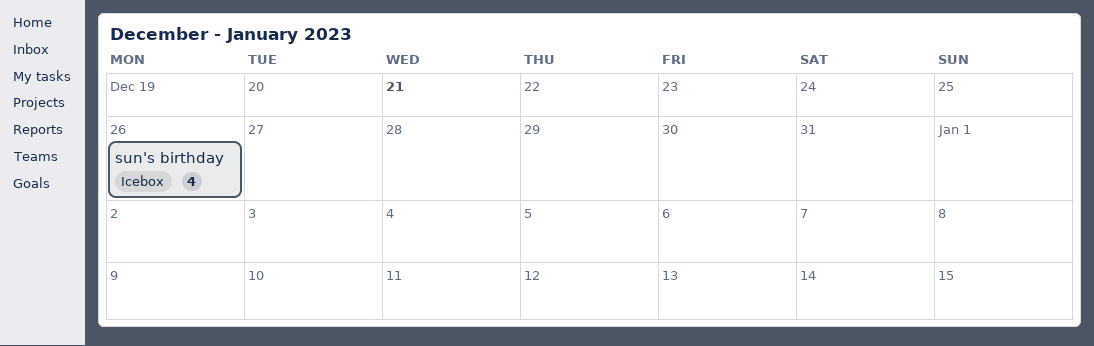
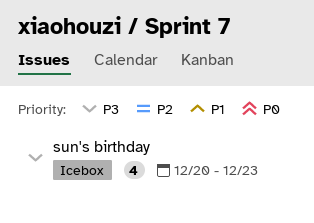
sun's birthday, due: Dec 26 -> Dec 23

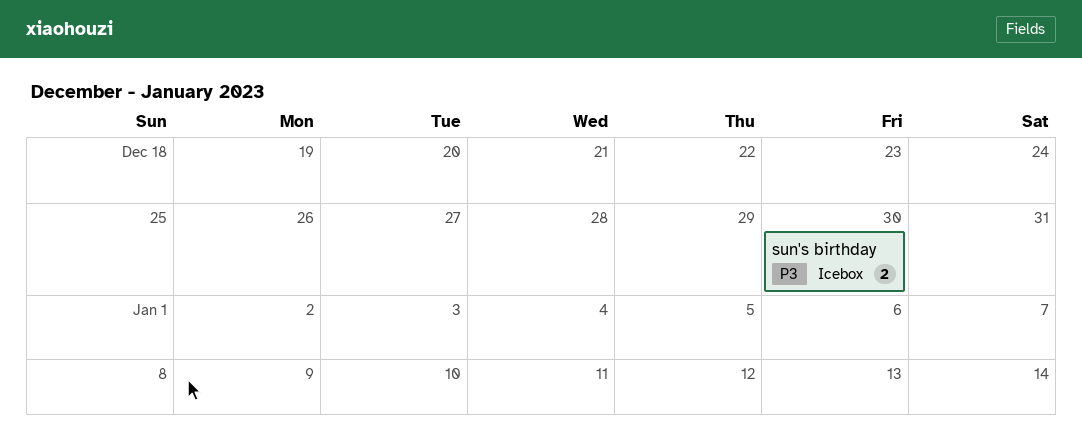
sun's birthday, estimate: 4 -> 2
sun's birthday, due: Dec 23 -> Dec 30

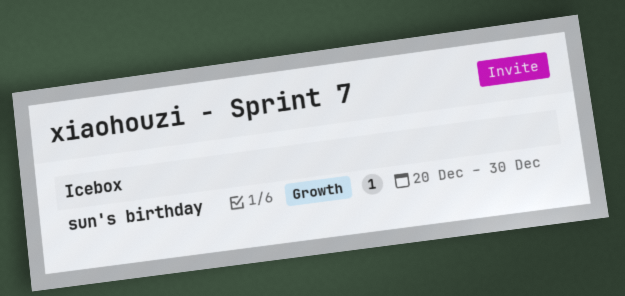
sun's birthday, estimate: 2 -> 1

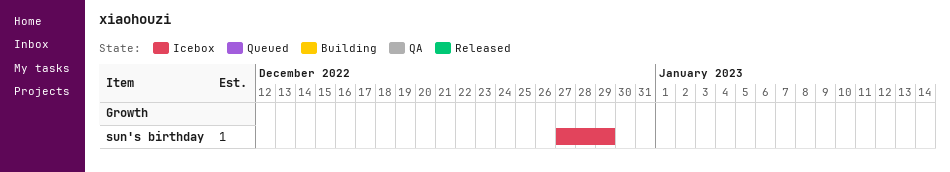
sun's birthday, start: Dec 20 -> Dec 27
sun's birthday, due: Dec 30 -> Dec 29

